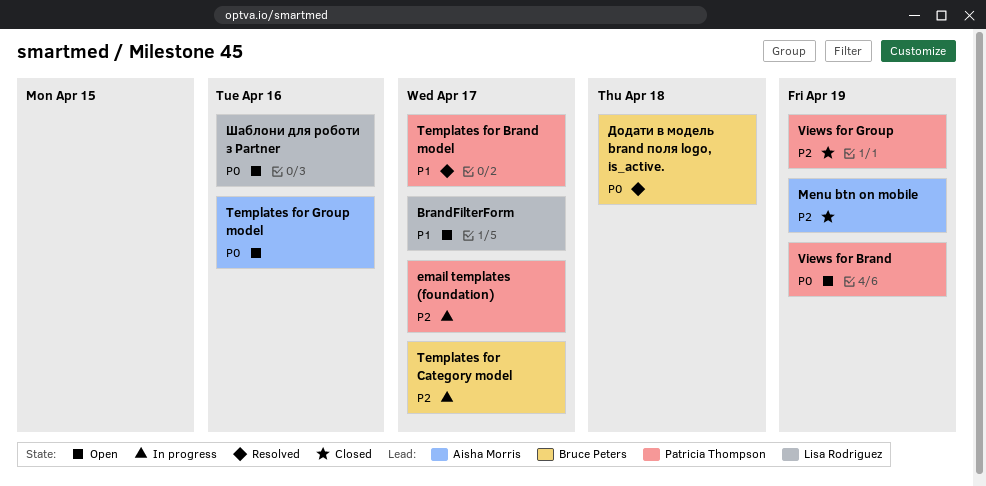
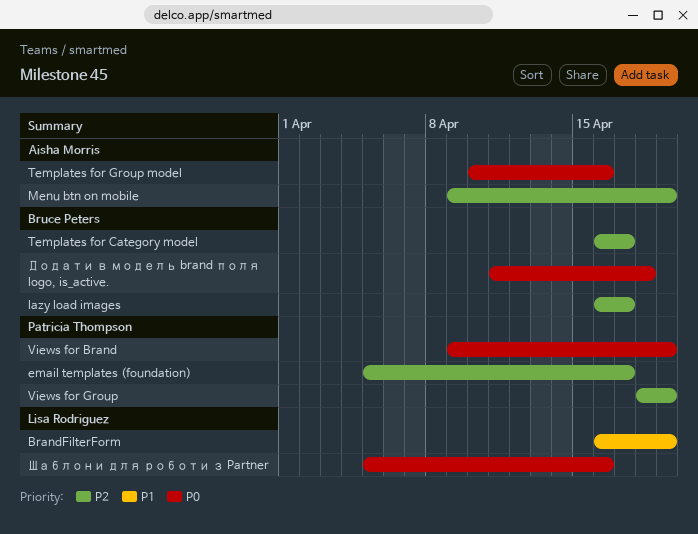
BrandFilterForm, due: Apr 17 -> Apr 19
lazy load images: none -> present
Templates for Brand model: present -> none

